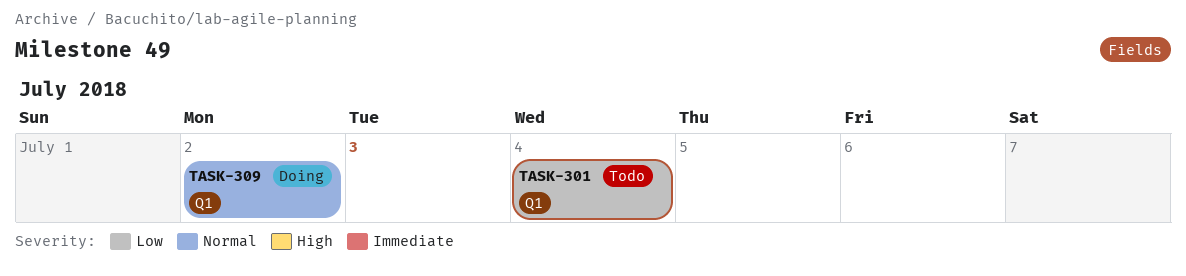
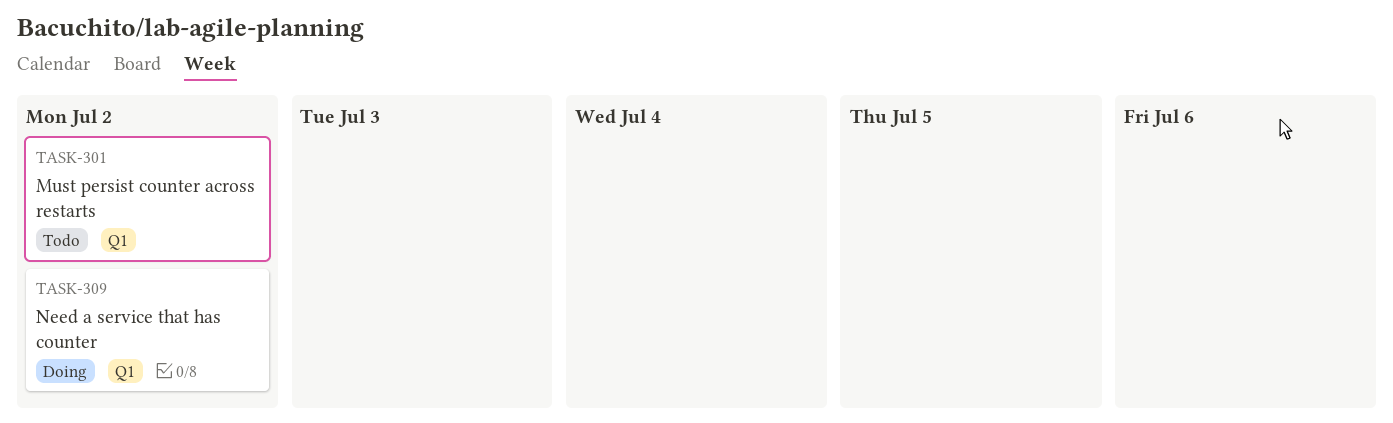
TASK-301, due: Jul 4 -> Jul 2

